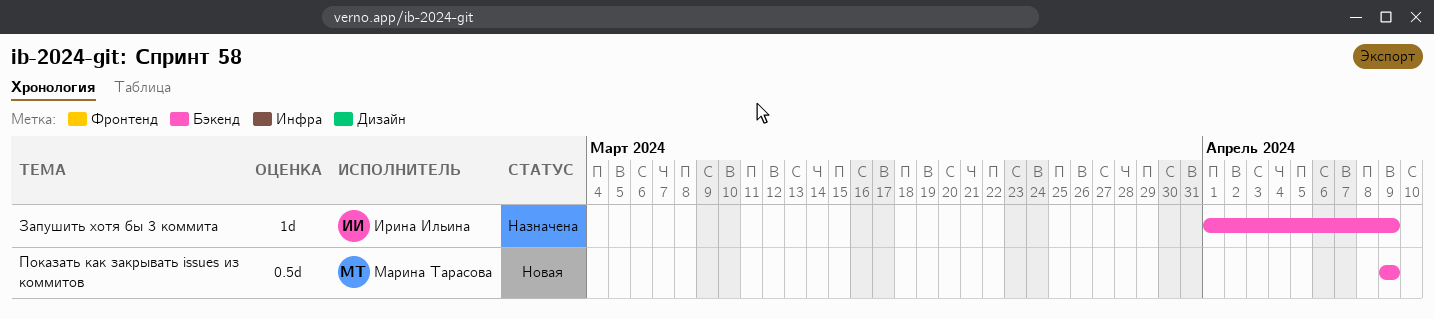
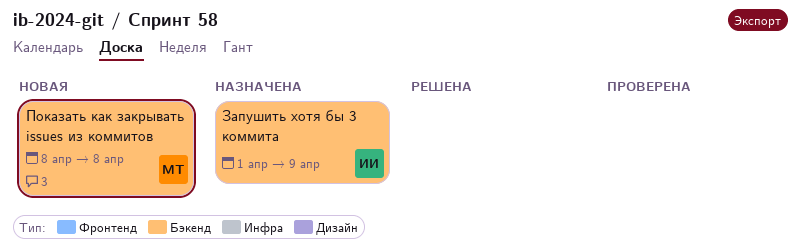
Показать как закрывать issues из коммитов, start: Apr 9 -> Apr 8
Показать как закрывать issues из коммитов, due: Apr 9 -> Apr 8

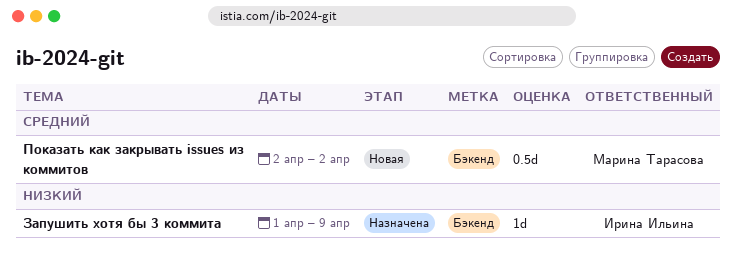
Показать как закрывать issues из коммитов, start: Apr 8 -> Apr 2
Показать как закрывать issues из коммитов, due: Apr 8 -> Apr 2

